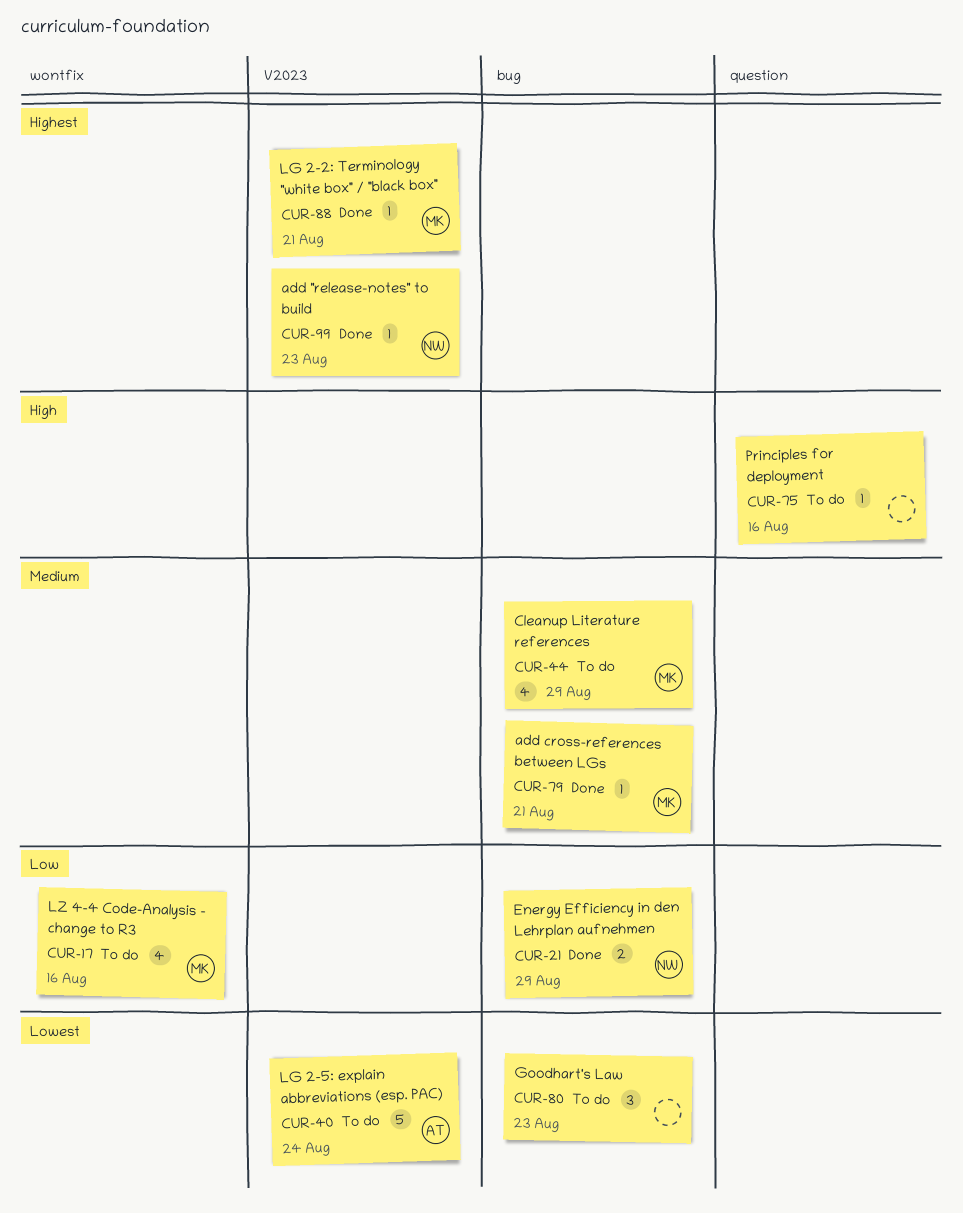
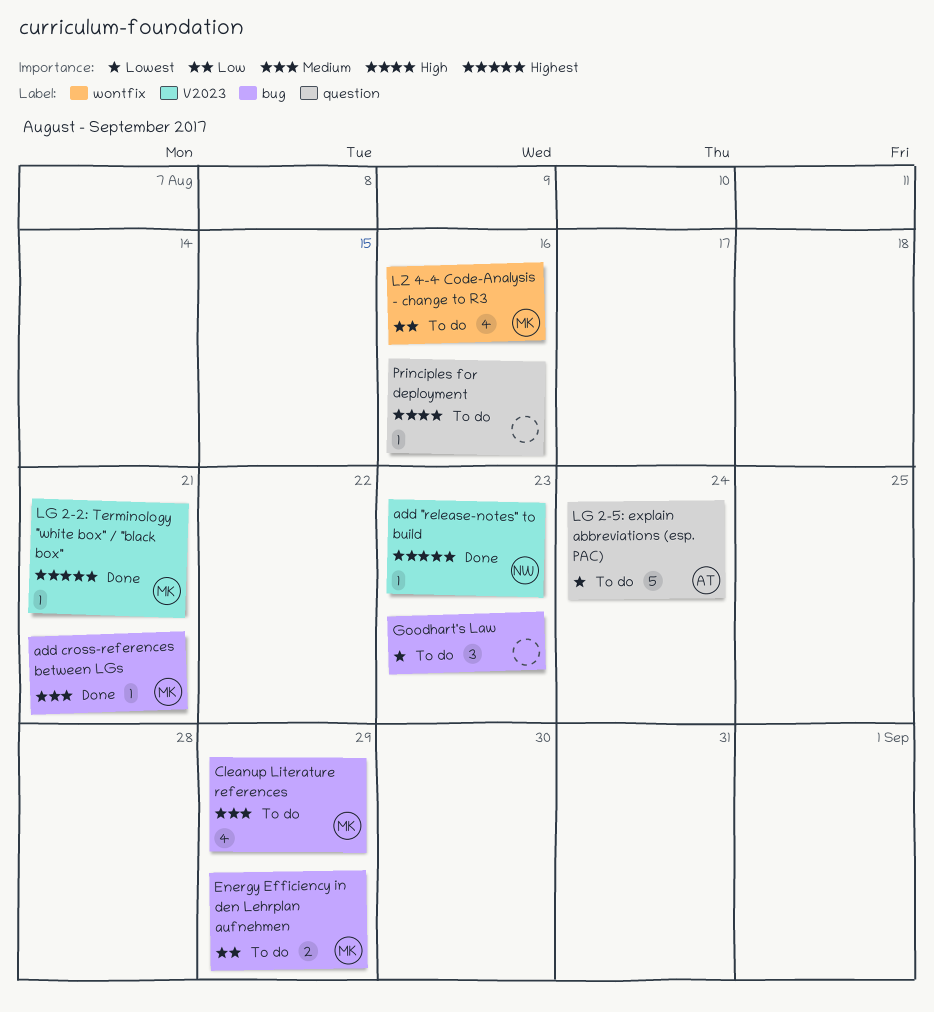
Energy Efficiency in den Lehrplan aufnehmen, status: Done -> To do
Energy Efficiency in den Lehrplan aufnehmen, owner: NW -> MK
LG 2-5: explain abbreviations (esp. PAC), label: V2023 -> question

